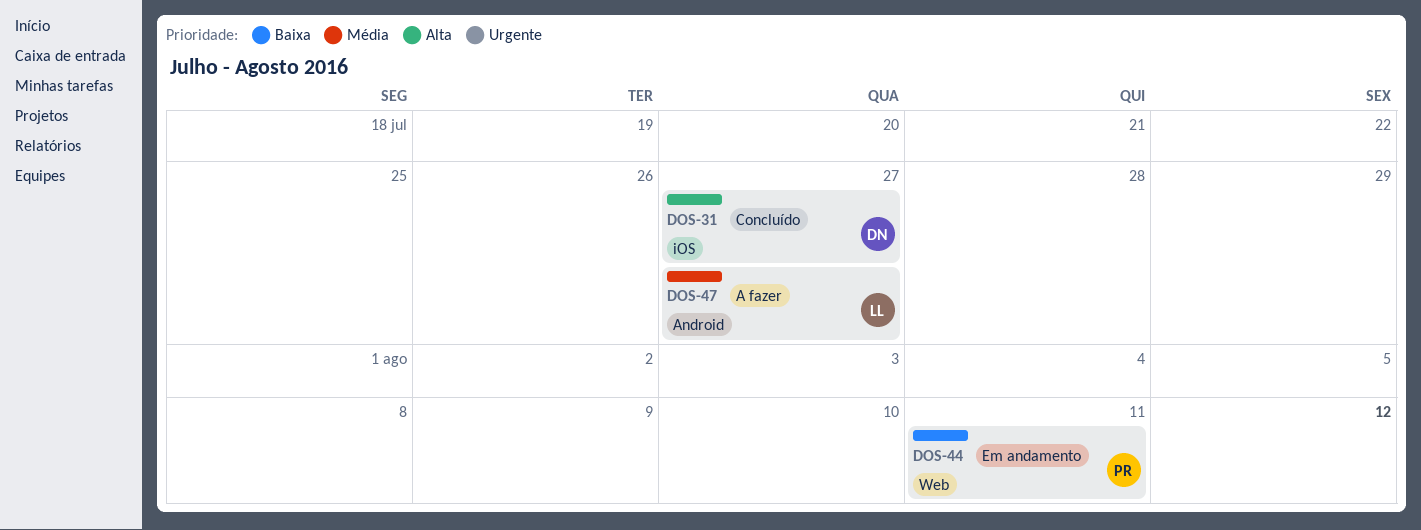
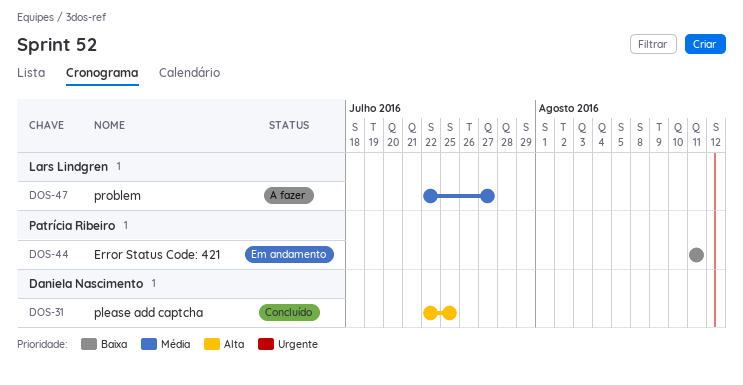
DOS-31, due: Jul 27 -> Jul 25

